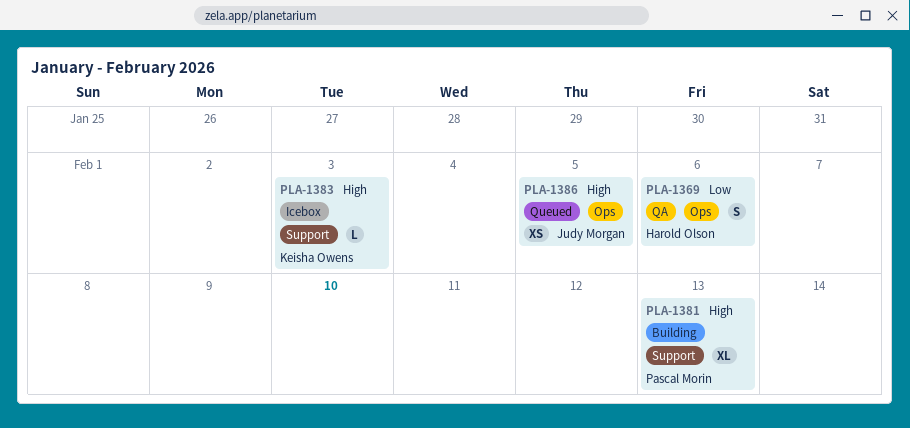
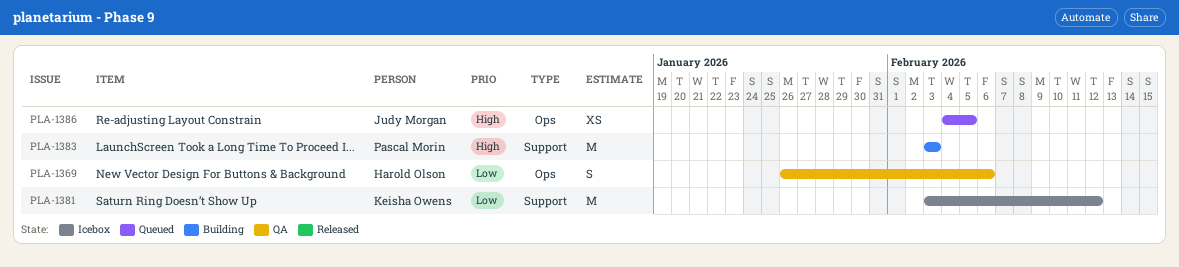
PLA-1381, status: Building -> Icebox
PLA-1381, owner: Pascal Morin -> Keisha Owens
PLA-1381, priority: High -> Low
PLA-1381, estimate: XL -> M
PLA-1381, due: Feb 13 -> Feb 12
PLA-1383, status: Icebox -> Building
PLA-1383, owner: Keisha Owens -> Pascal Morin
PLA-1383, estimate: L -> M

